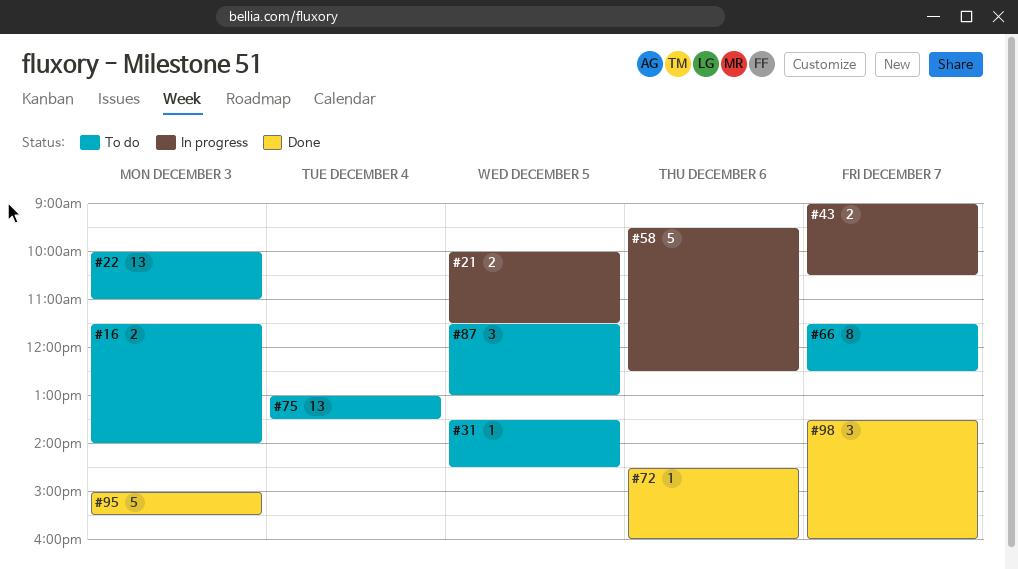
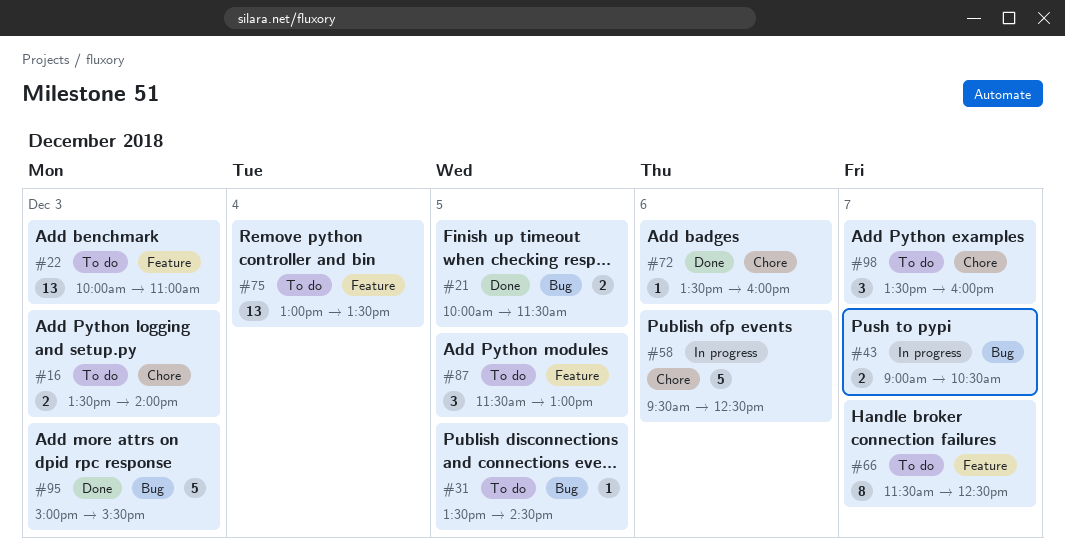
#16, begins: 11:30 -> 13:30
#21, status: In progress -> Done
#72, begins: 14:30 -> 13:30
#98, status: Done -> To do

